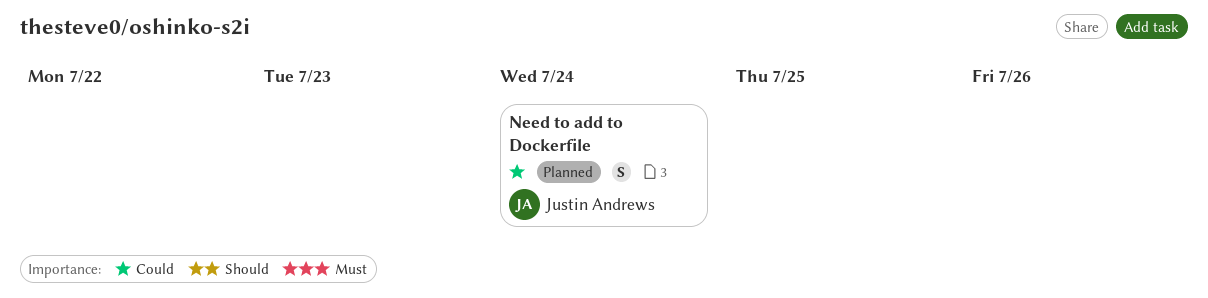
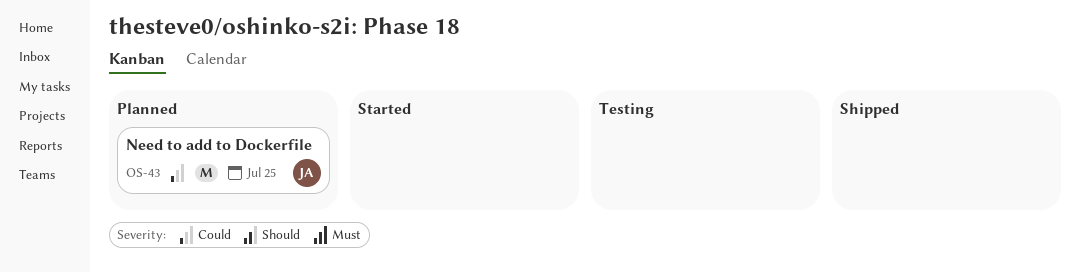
Need to add to Dockerfile, estimate: S -> M
Need to add to Dockerfile, due: Jul 24 -> Jul 25

